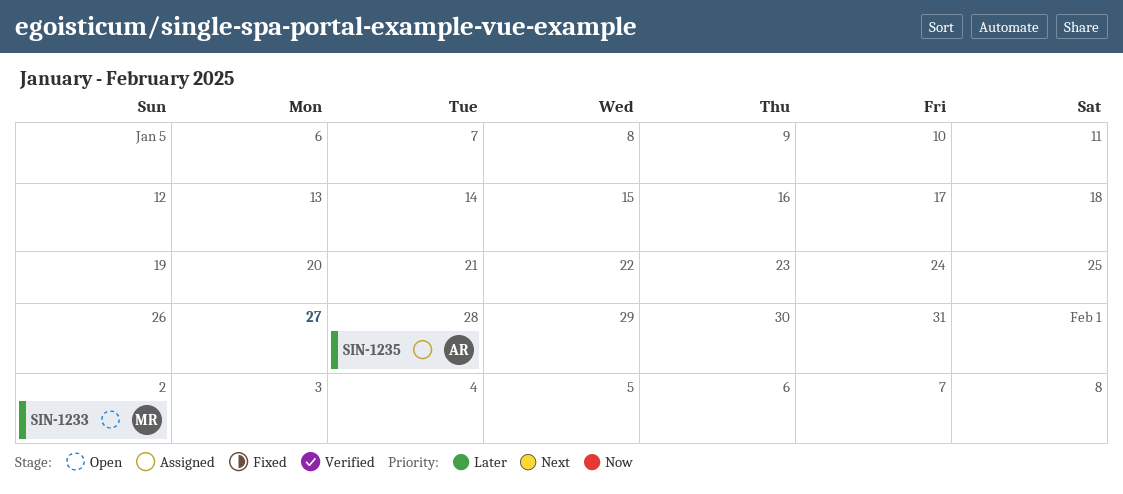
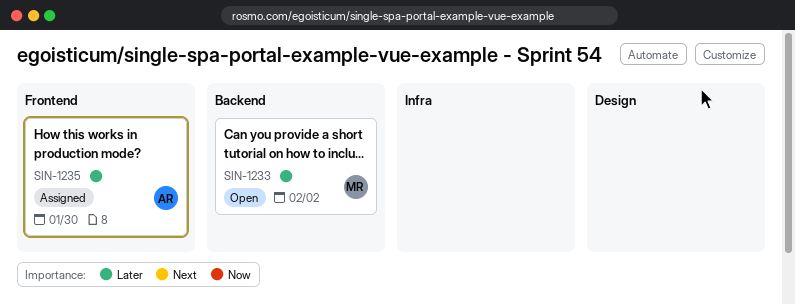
SIN-1235, due: Jan 28 -> Jan 30

